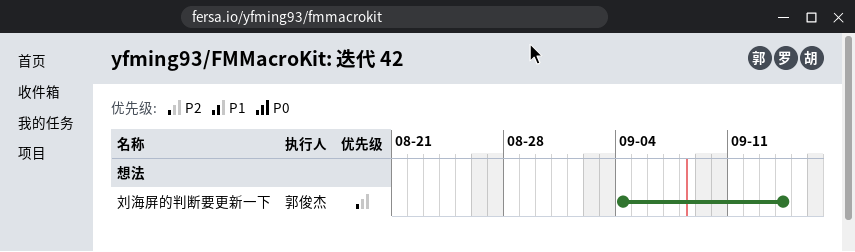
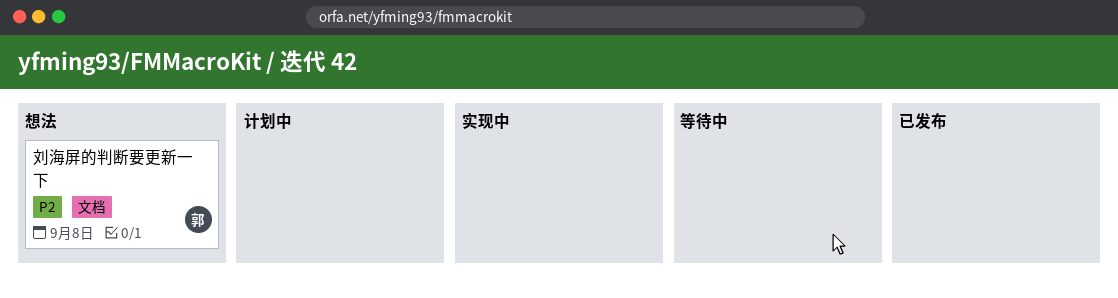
刘海屏的判断要更新一下, due: Sep 14 -> Sep 8

